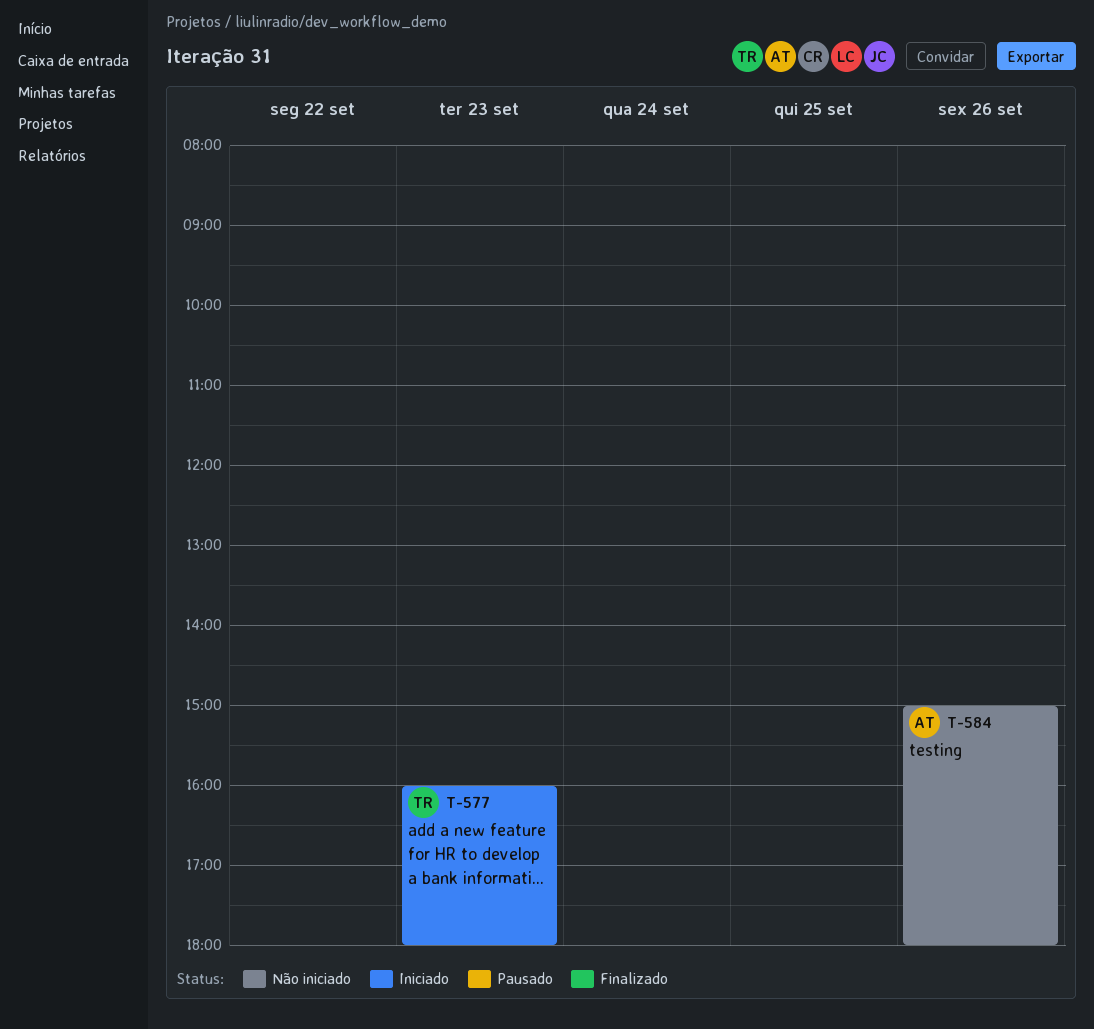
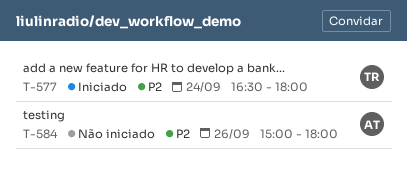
T-577, day: Sep 23 -> Sep 24
T-577, begins: 16:00 -> 16:30

